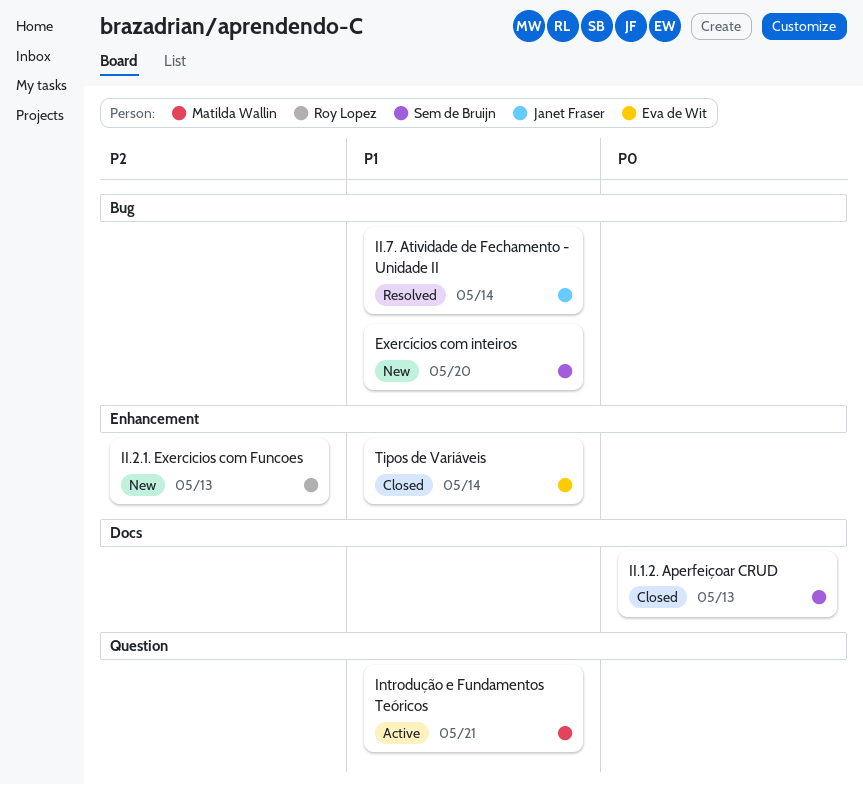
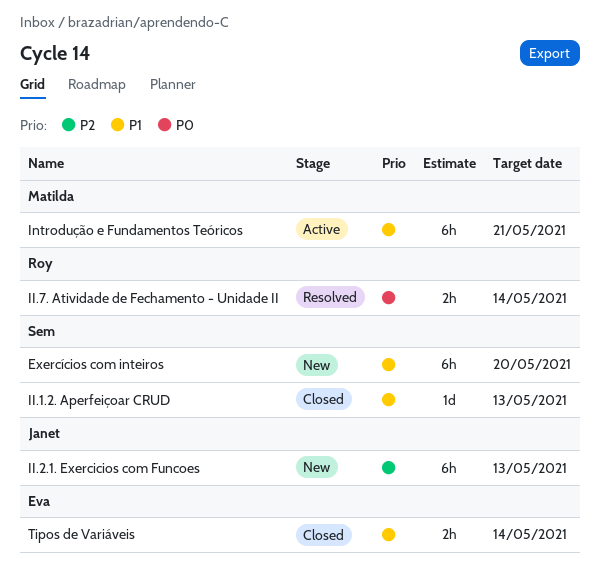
II.1.2. Aperfeiçoar CRUD, priority: P0 -> P1
II.2.1. Exercicios com Funcoes, owner: Roy Lopez -> Janet Fraser
II.7. Atividade de Fechamento - Unidade II, owner: Janet Fraser -> Roy Lopez
II.7. Atividade de Fechamento - Unidade II, priority: P1 -> P0

